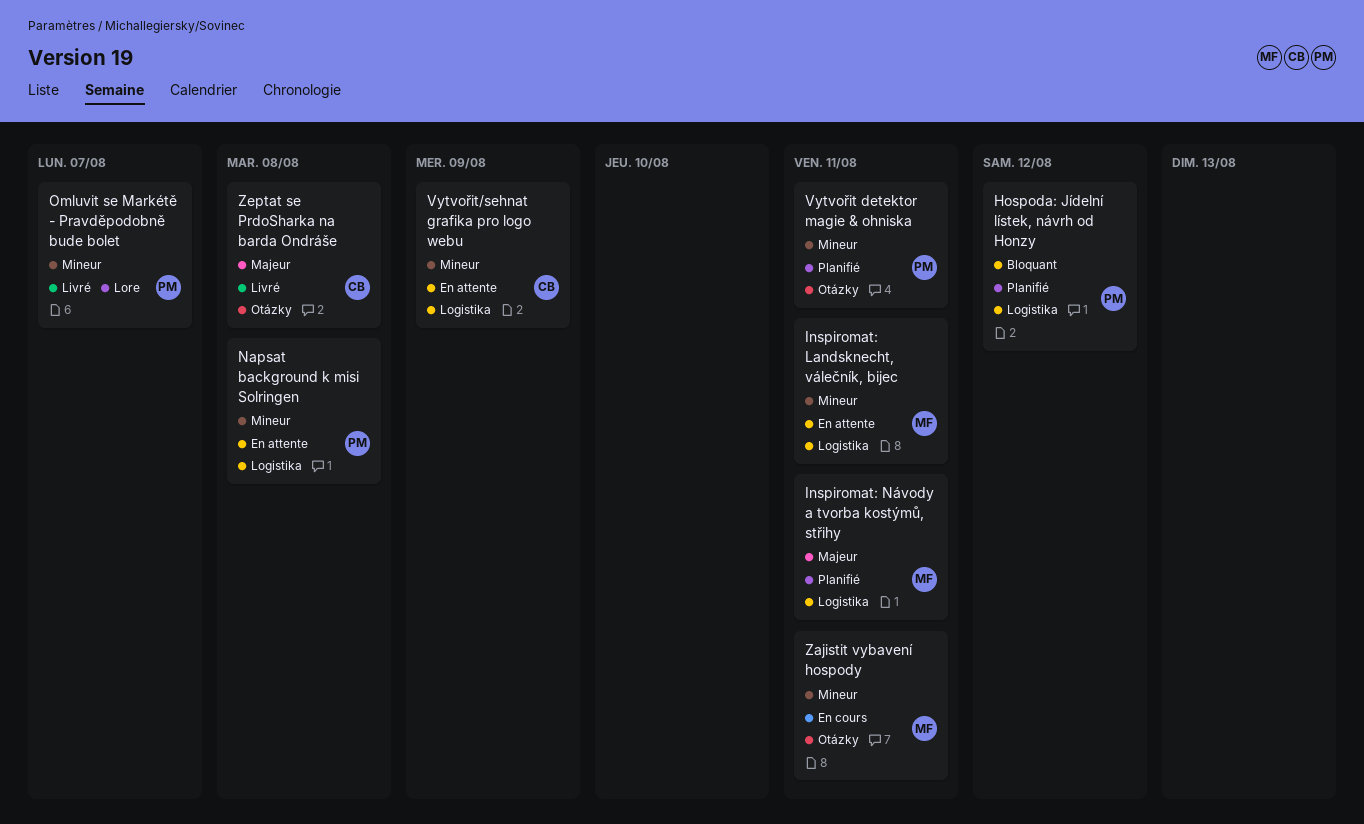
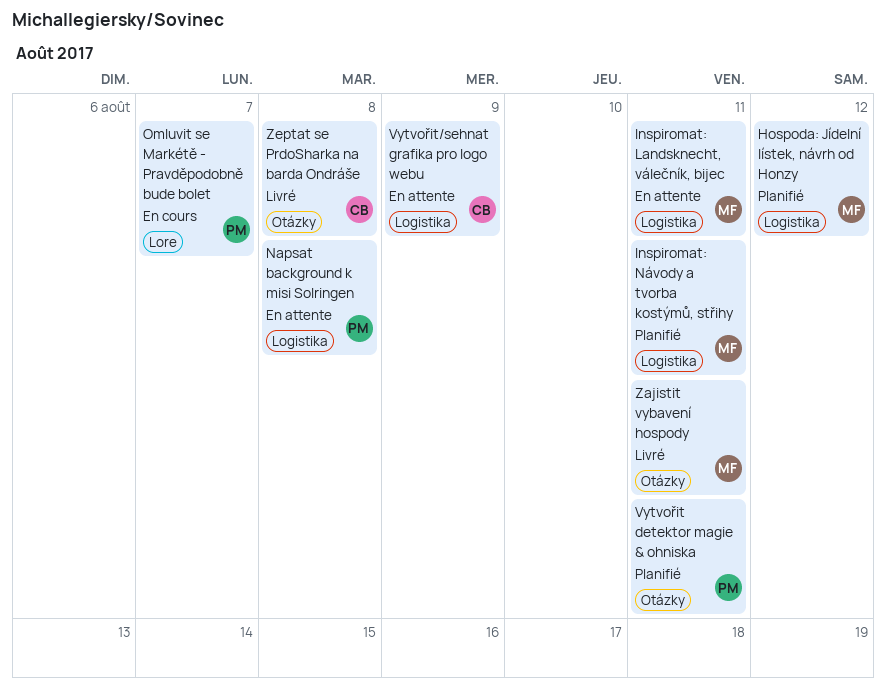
Hospoda: Jídelní lístek, návrh od Honzy, owner: PM -> MF
Omluvit se Markétě - Pravděpodobně bude bolet, status: Livré -> En cours
Zajistit vybavení hospody, status: En cours -> Livré

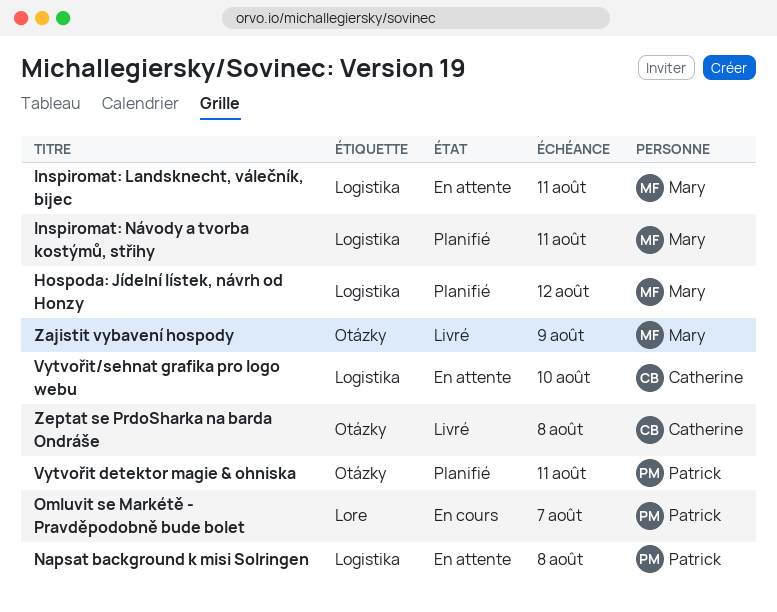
Vytvořit/sehnat grafika pro logo webu, due: Aug 9 -> Aug 10
Zajistit vybavení hospody, due: Aug 11 -> Aug 9

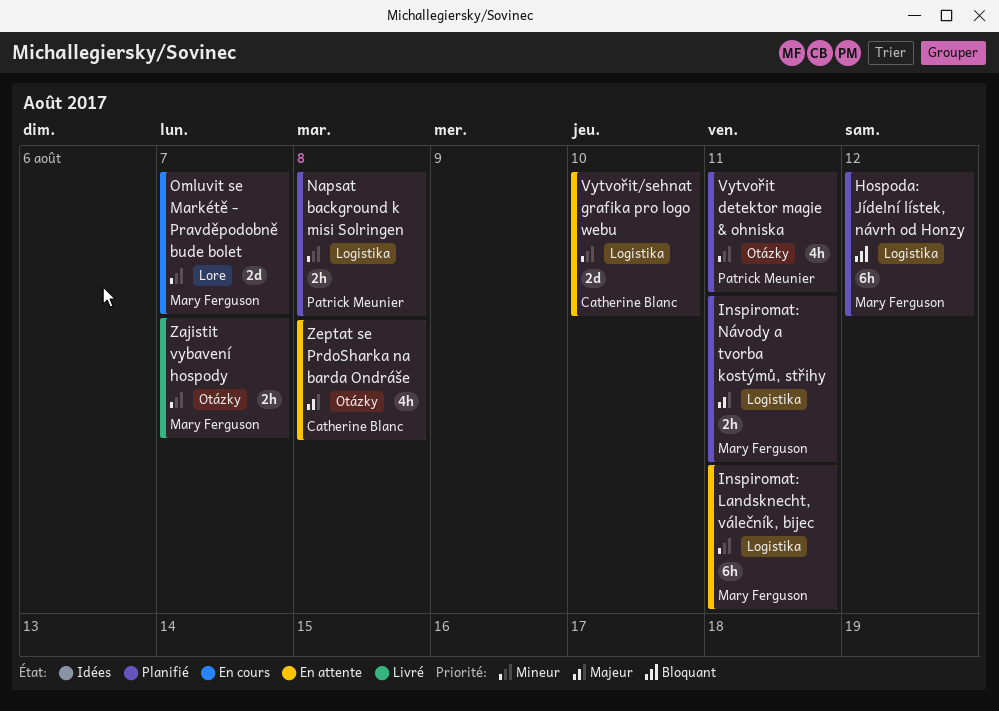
Napsat background k misi Solringen, status: En attente -> Planifié
Omluvit se Markétě - Pravděpodobně bude bolet, owner: Patrick Meunier -> Mary Ferguson
Zajistit vybavení hospody, due: Aug 9 -> Aug 7
Zeptat se PrdoSharka na barda Ondráše, status: Livré -> En attente

